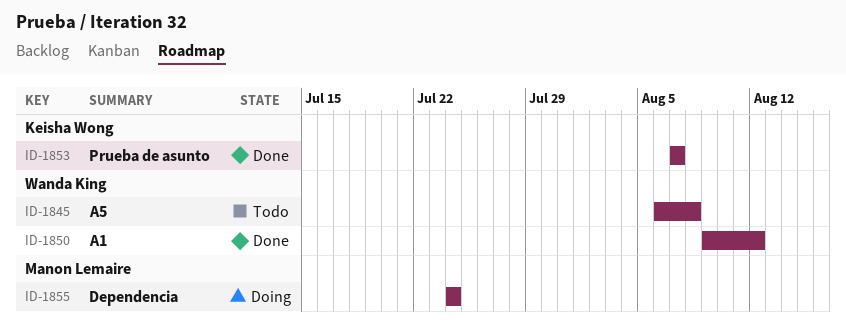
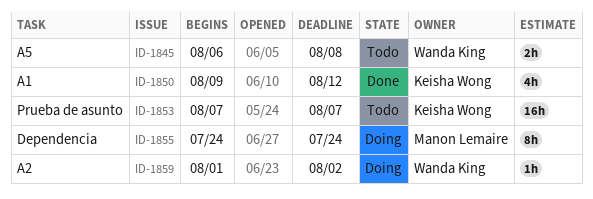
ID-1850, owner: Wanda King -> Keisha Wong
ID-1853, status: Done -> Todo
ID-1859: none -> present

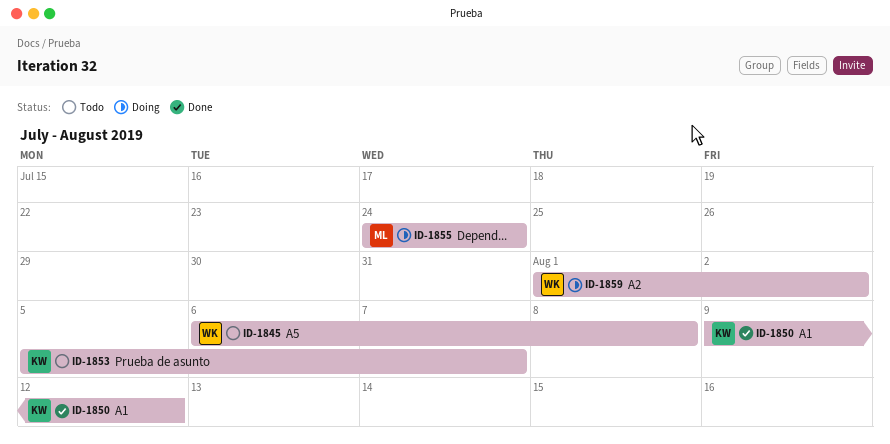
ID-1853, start: Aug 7 -> Aug 5

